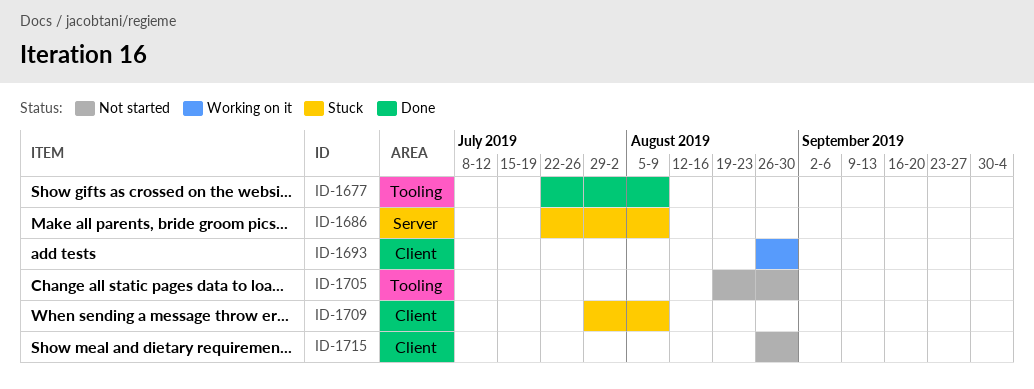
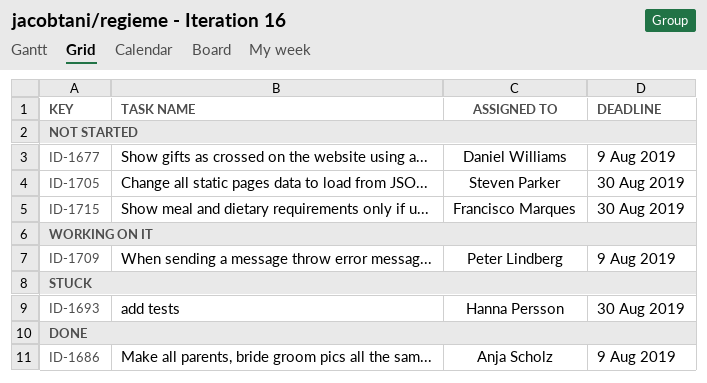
ID-1677, status: Done -> Not started
ID-1686, status: Stuck -> Done
ID-1693, status: Working on it -> Stuck
ID-1709, status: Stuck -> Working on it

